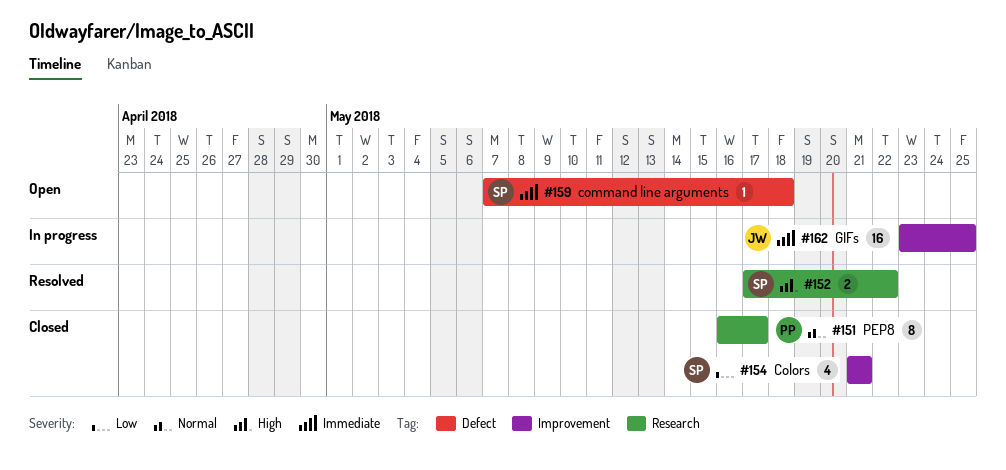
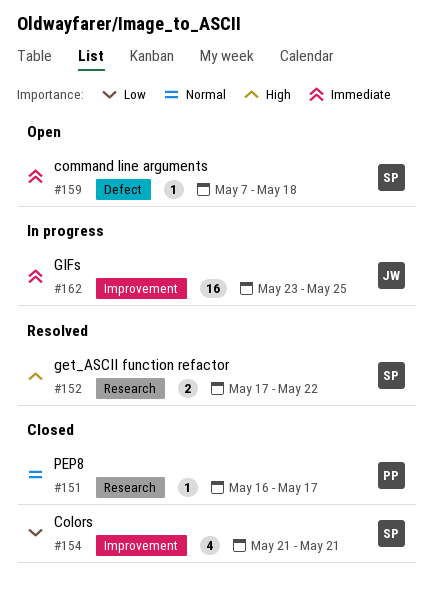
#151, estimate: 8 -> 1

